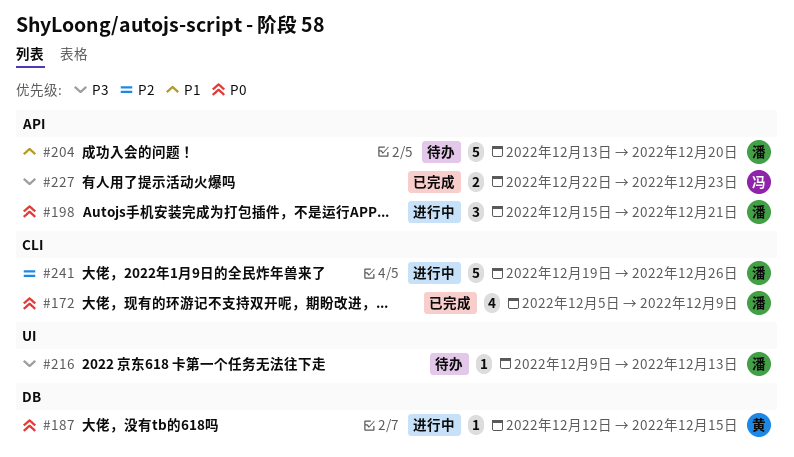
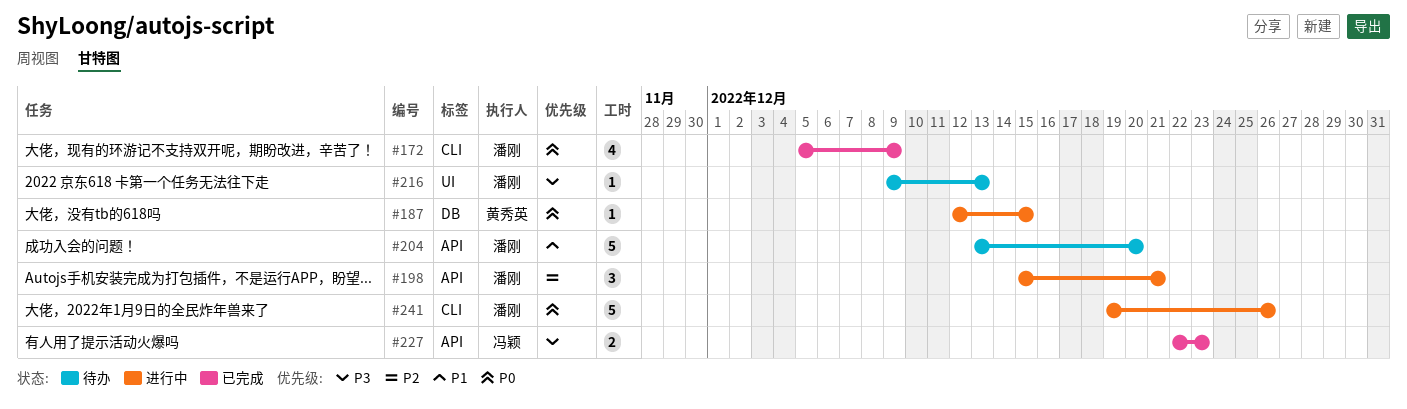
#198, priority: P0 -> P2
#241, priority: P2 -> P0

